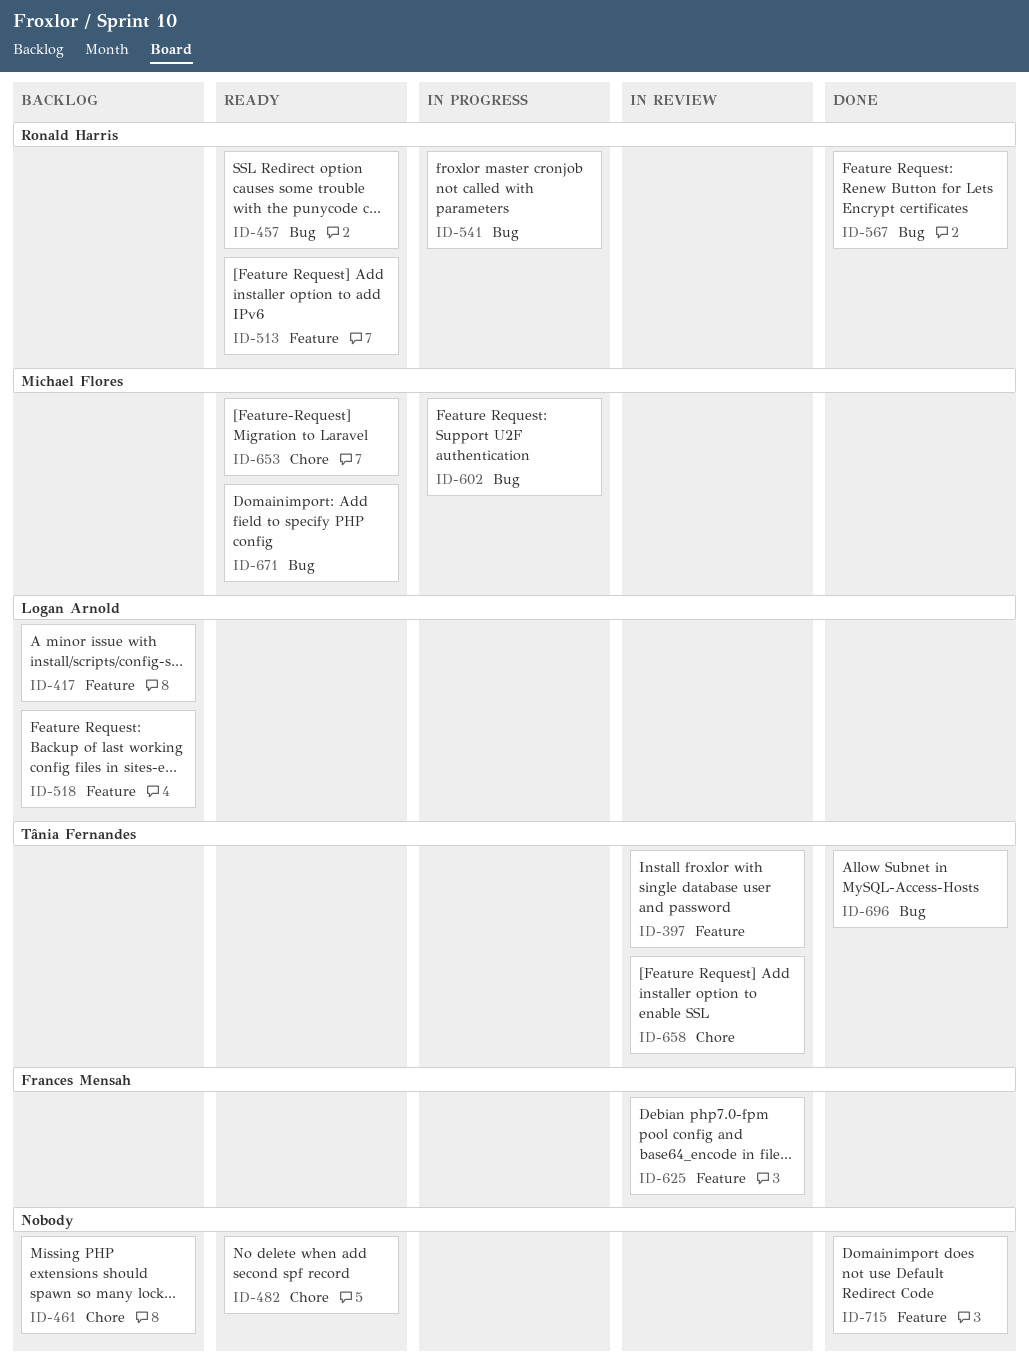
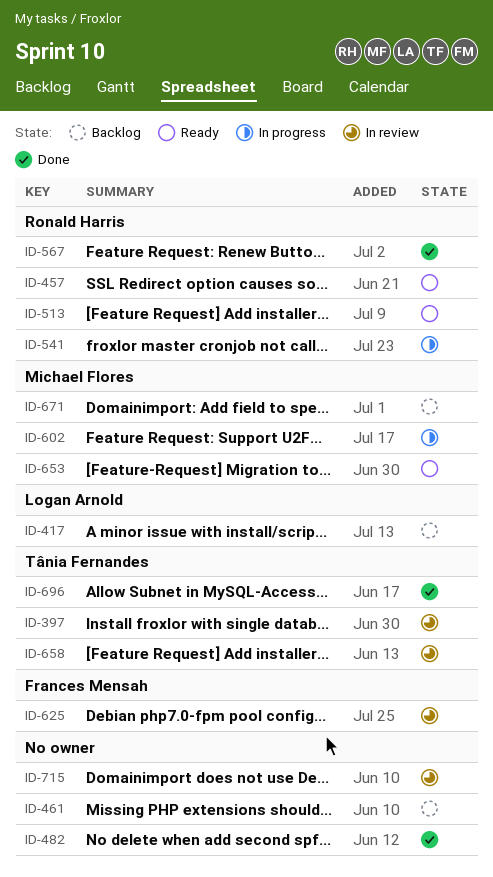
ID-482, status: Ready -> Done
ID-518: present -> none
ID-671, status: Ready -> Backlog
ID-715, status: Done -> In review

